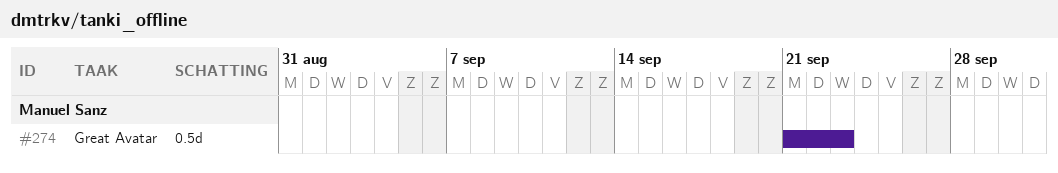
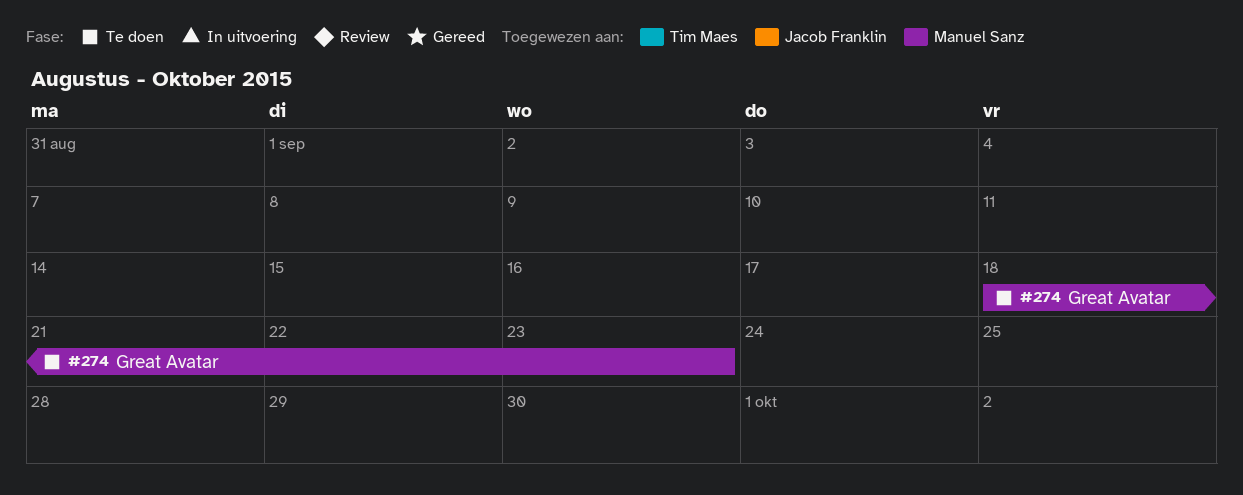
#274, start: Sep 21 -> Sep 18

